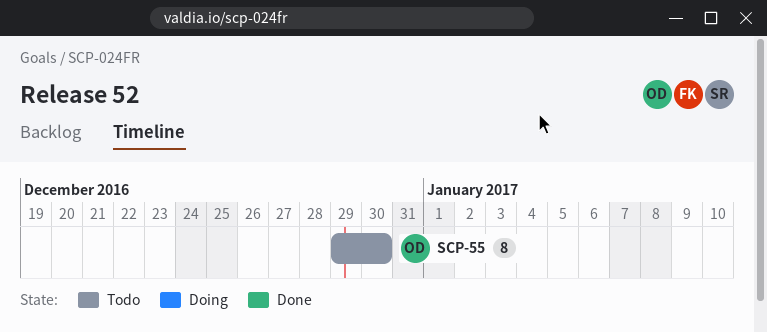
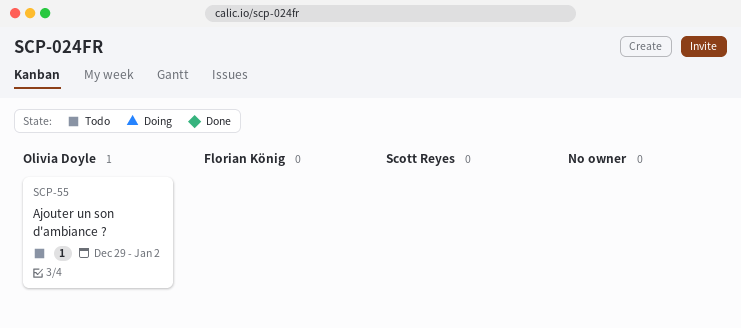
SCP-55, estimate: 8 -> 1
SCP-55, due: Dec 30 -> Jan 2

